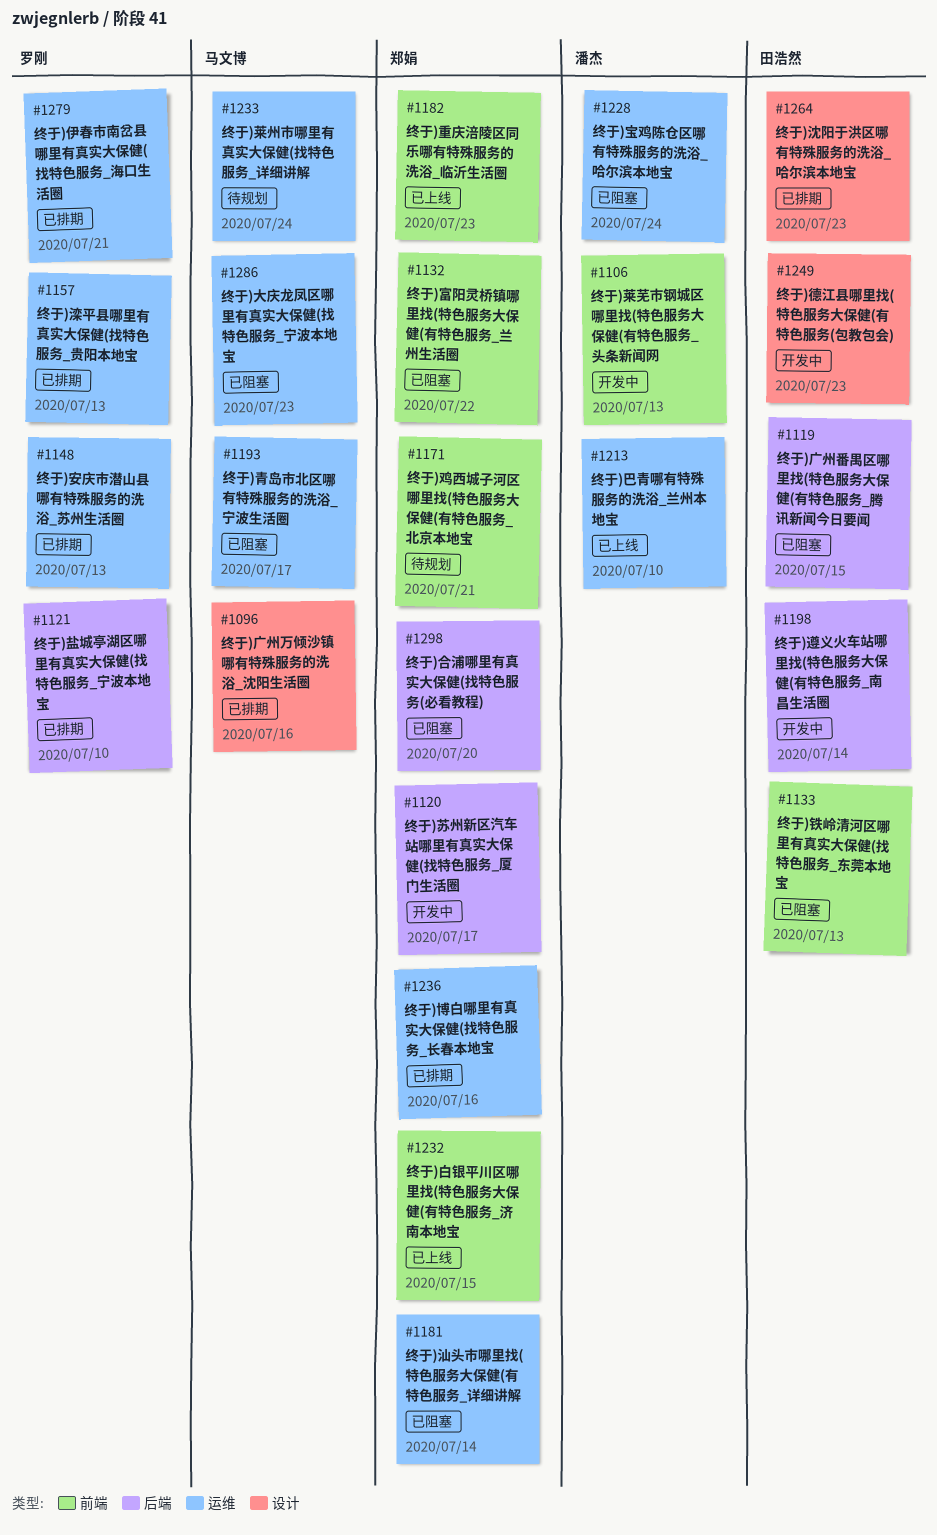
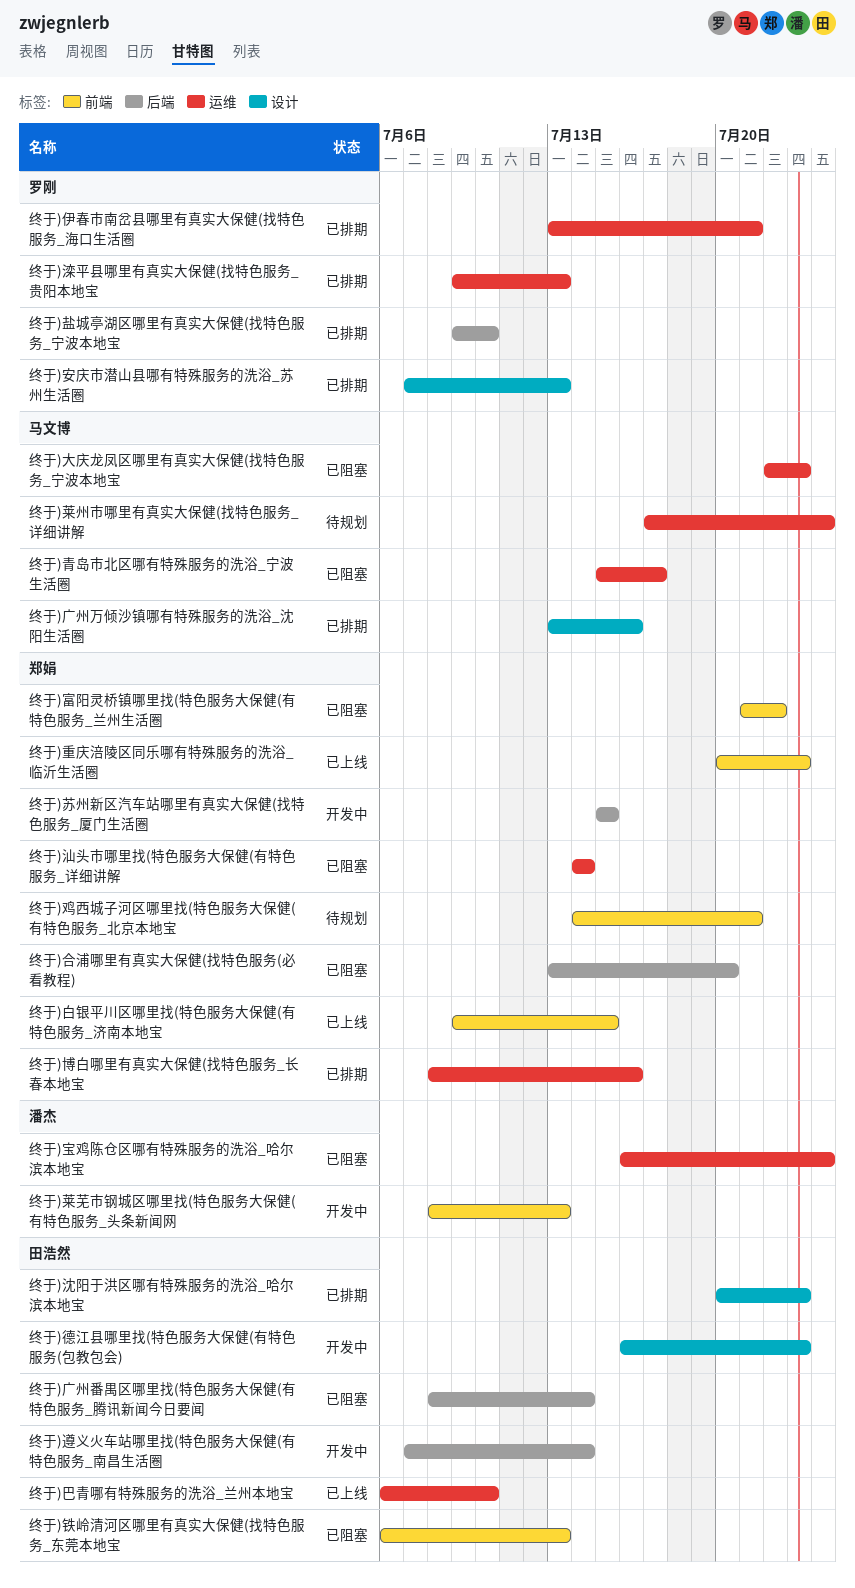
终于)安庆市潜山县哪有特殊服务的洗浴_苏州生活圈, label: 运维 -> 设计
终于)巴青哪有特殊服务的洗浴_兰州本地宝, owner: 潘杰 -> 田浩然
终于)广州番禺区哪里找(特色服务大保健(有特色服务_腾讯新闻今日要闻, due: Jul 15 -> Jul 14
终于)苏州新区汽车站哪里有真实大保健(找特色服务_厦门生活圈, due: Jul 17 -> Jul 15

